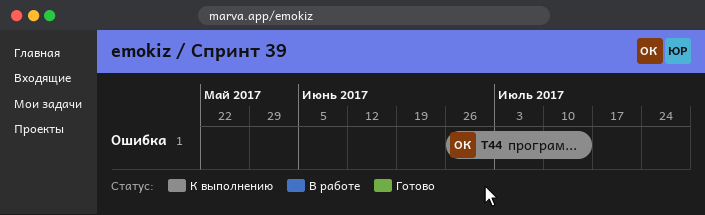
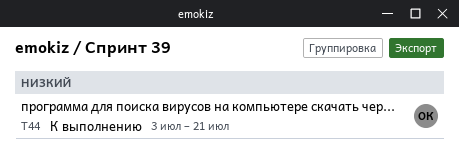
T44, start: Jun 26 -> Jul 3
T44, due: Jul 14 -> Jul 21

